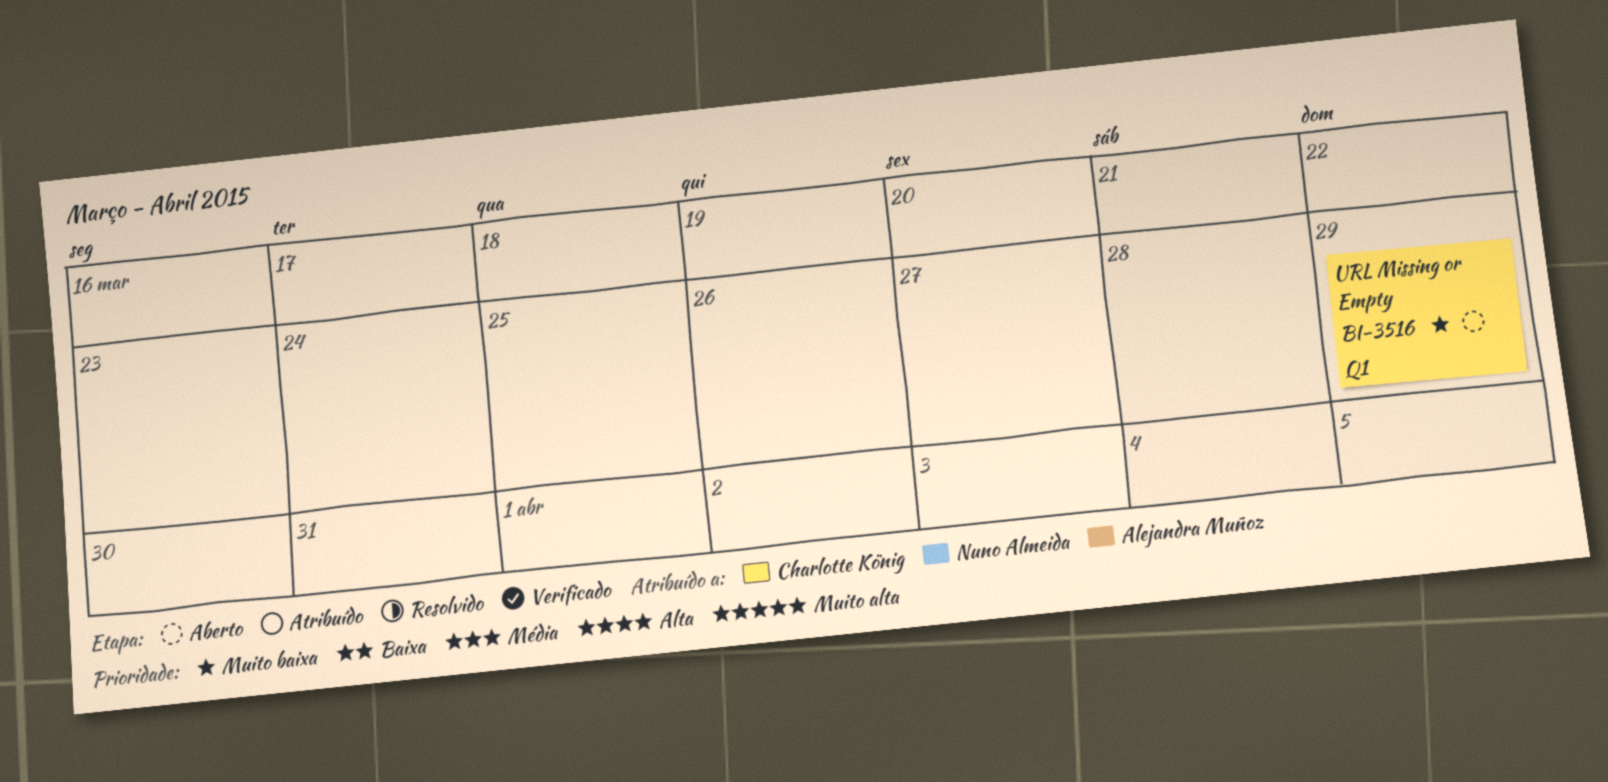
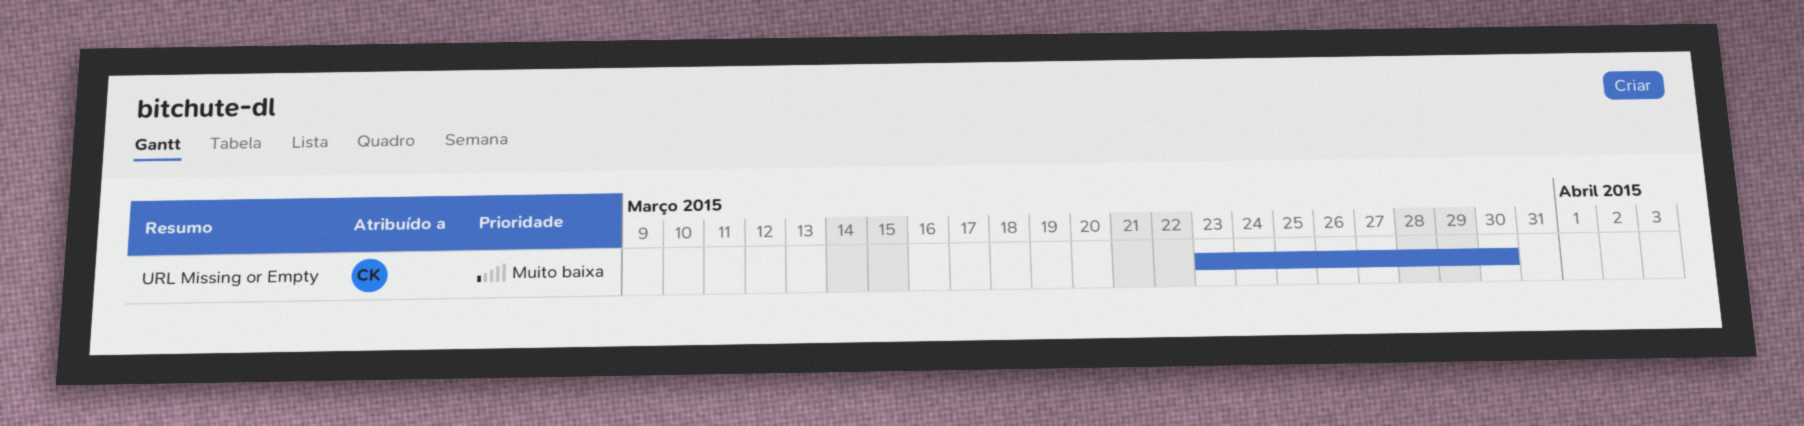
URL Missing or Empty, due: Mar 29 -> Mar 30

